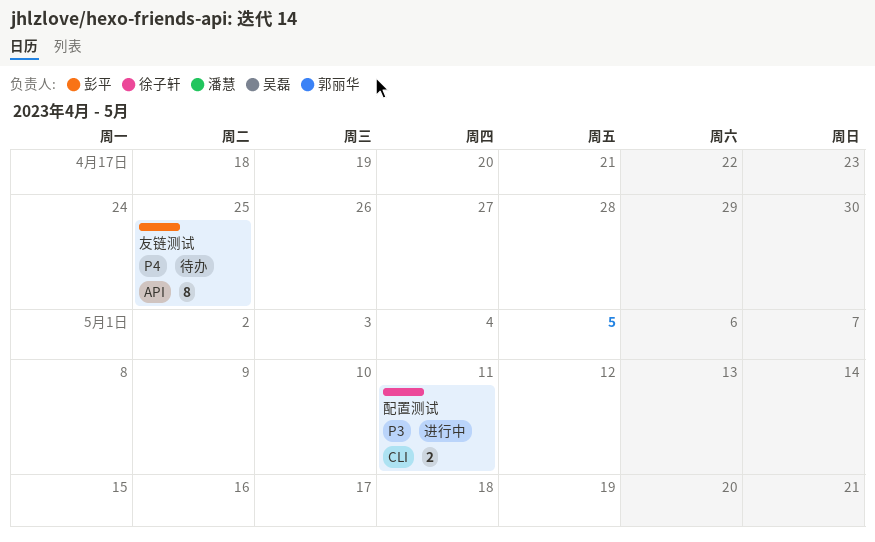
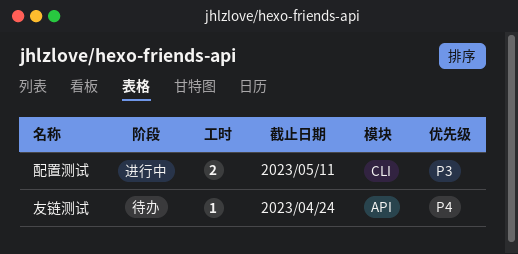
友链测试, estimate: 8 -> 1
友链测试, due: Apr 25 -> Apr 24

